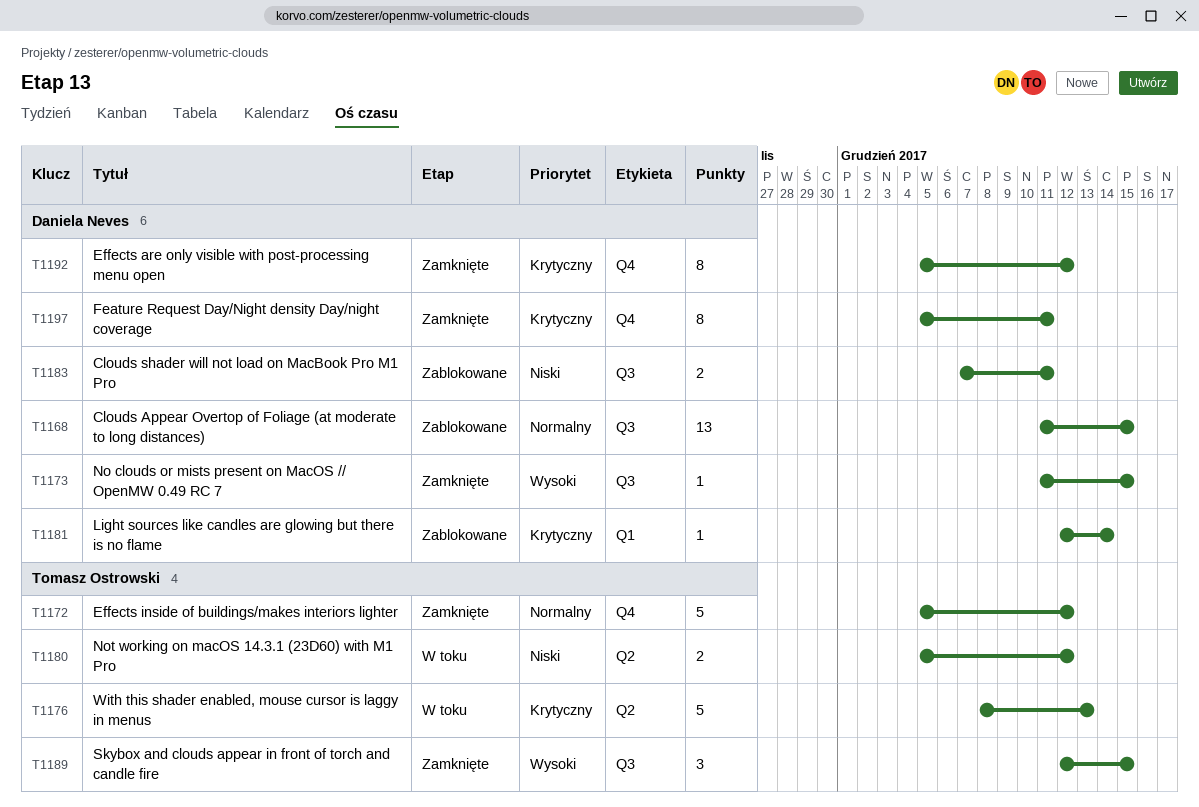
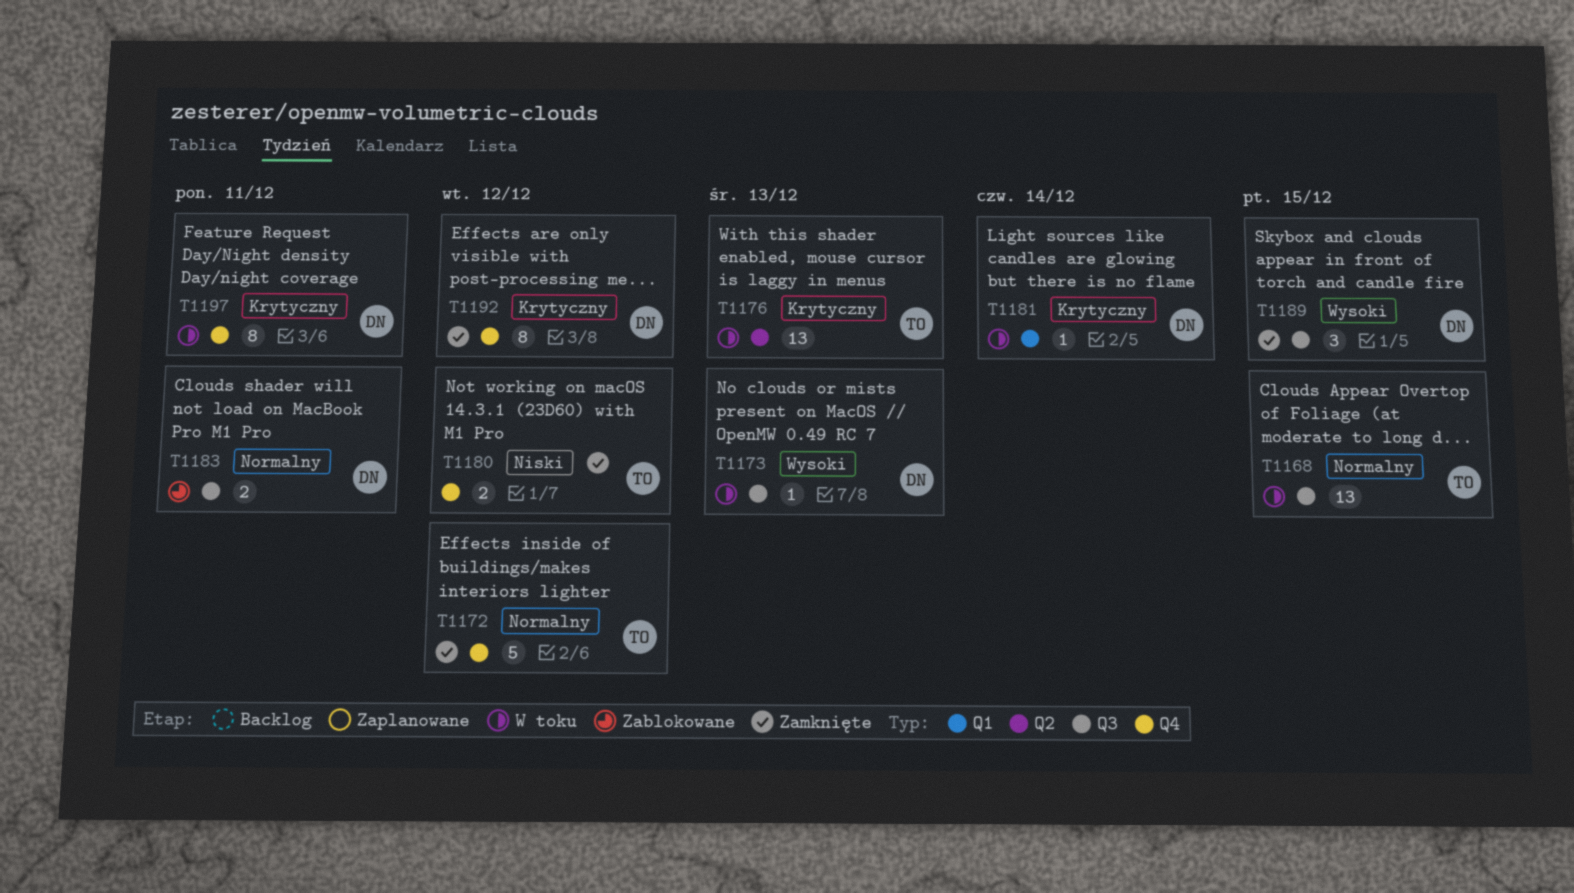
T1168, status: Zablokowane -> W toku
T1168, owner: Daniela Neves -> Tomasz Ostrowski
T1173, status: Zamknięte -> W toku
T1173, due: Dec 15 -> Dec 13
T1176, estimate: 5 -> 13
T1180, status: W toku -> Zamknięte
T1180, label: Q2 -> Q4
T1181, status: Zablokowane -> W toku
T1183, priority: Niski -> Normalny
T1189, owner: Tomasz Ostrowski -> Daniela Neves
T1197, status: Zamknięte -> W toku

